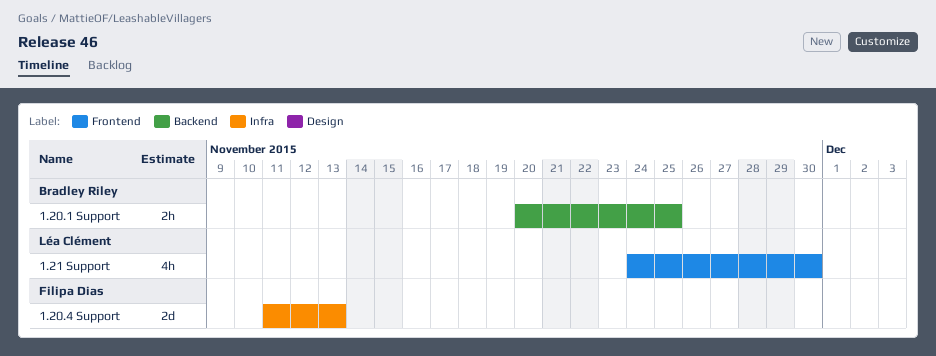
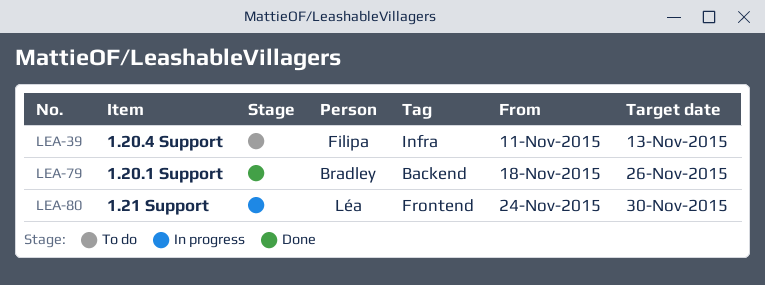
1.20.1 Support, start: Nov 20 -> Nov 18
1.20.1 Support, due: Nov 25 -> Nov 26

